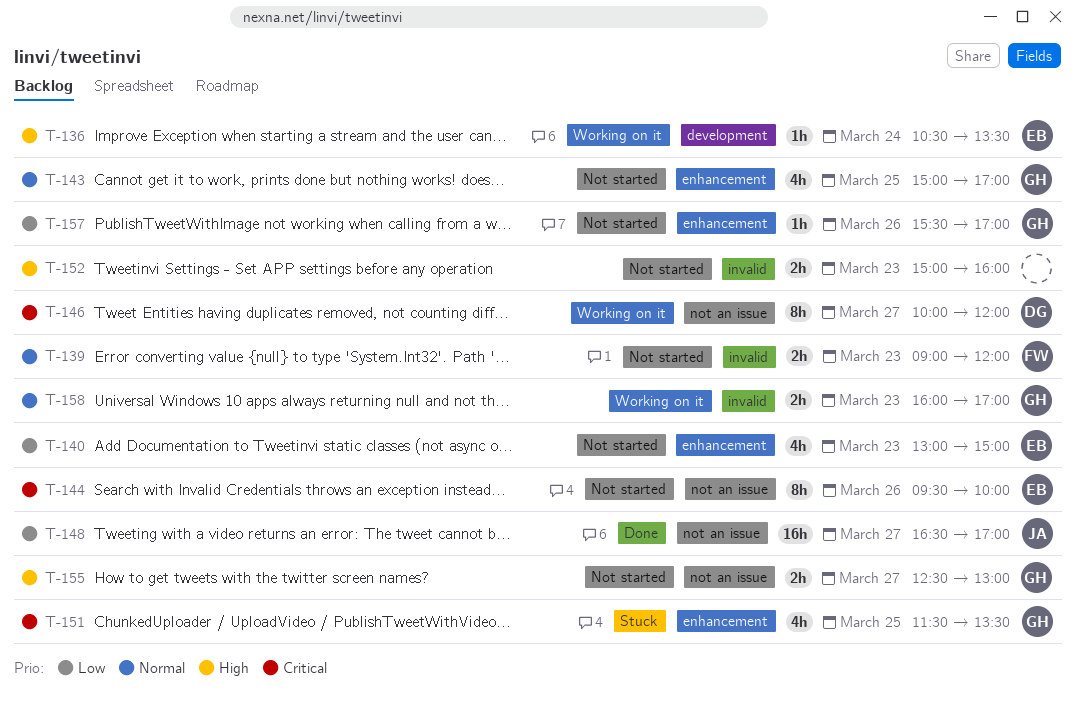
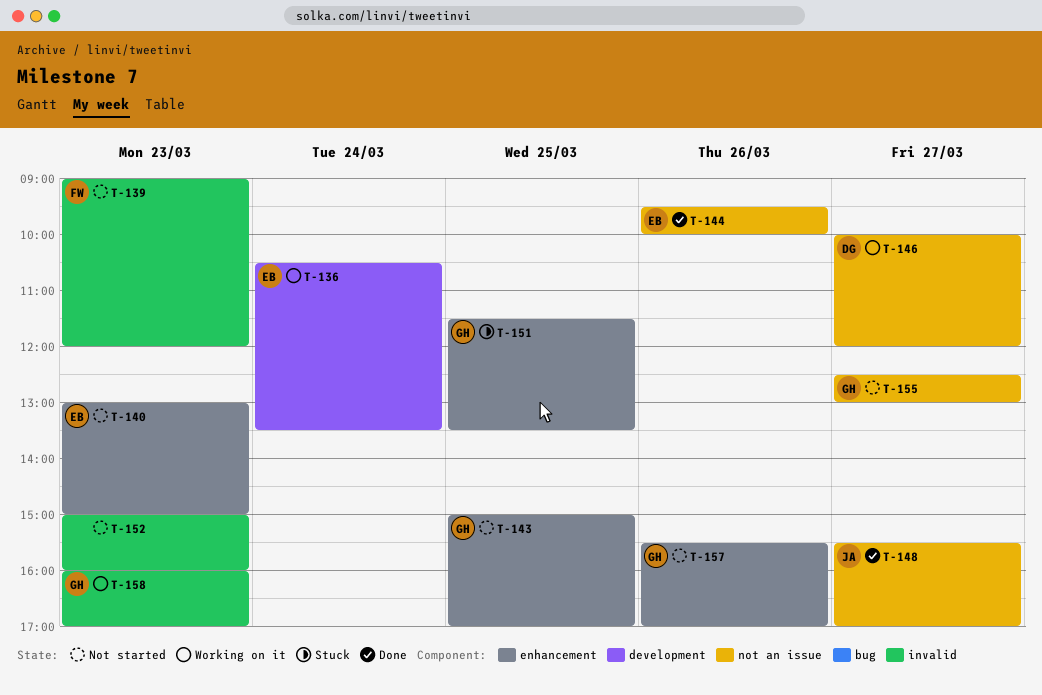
T-144, status: Not started -> Done
T-148, begins: 16:30 -> 15:30

